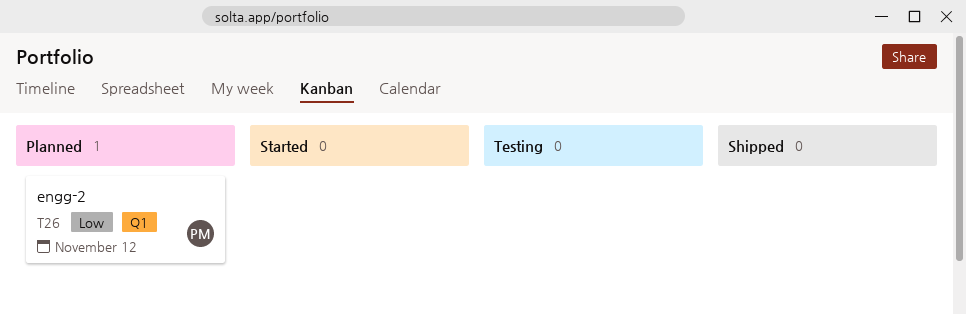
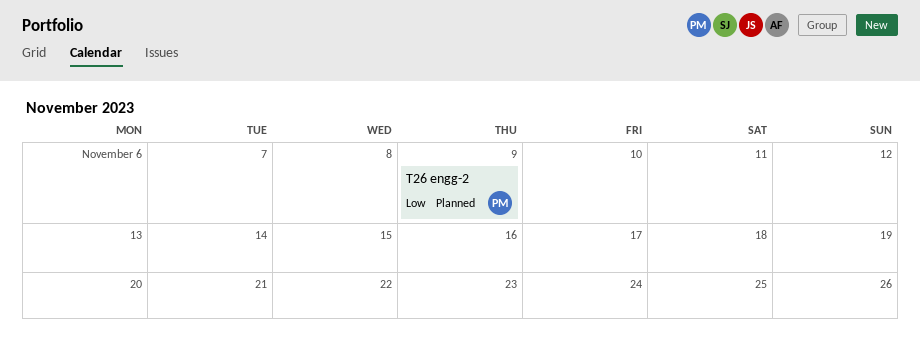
T26, due: Nov 12 -> Nov 9

